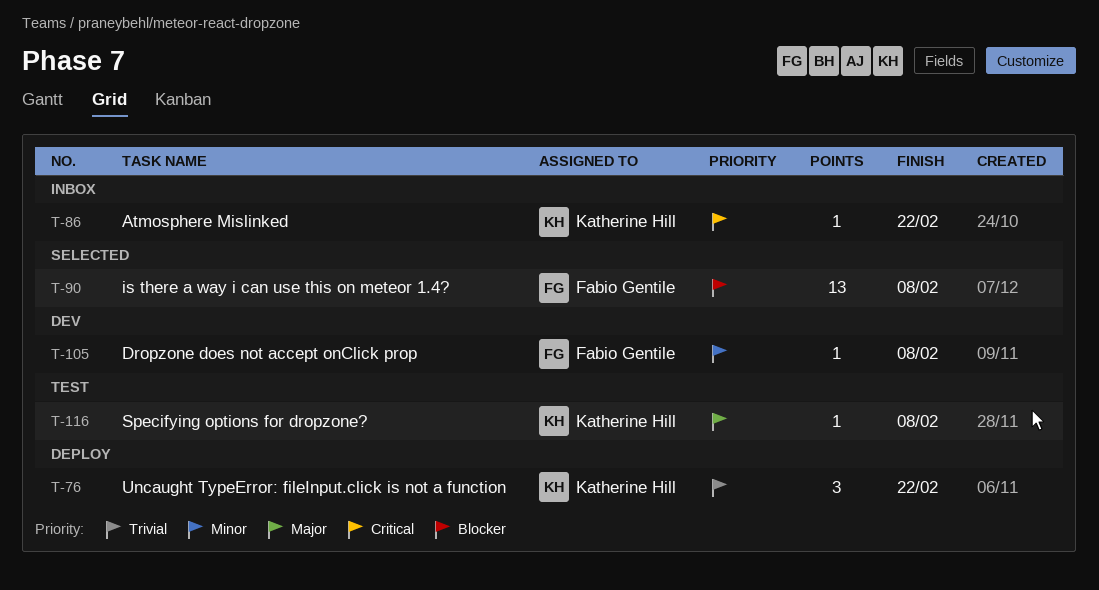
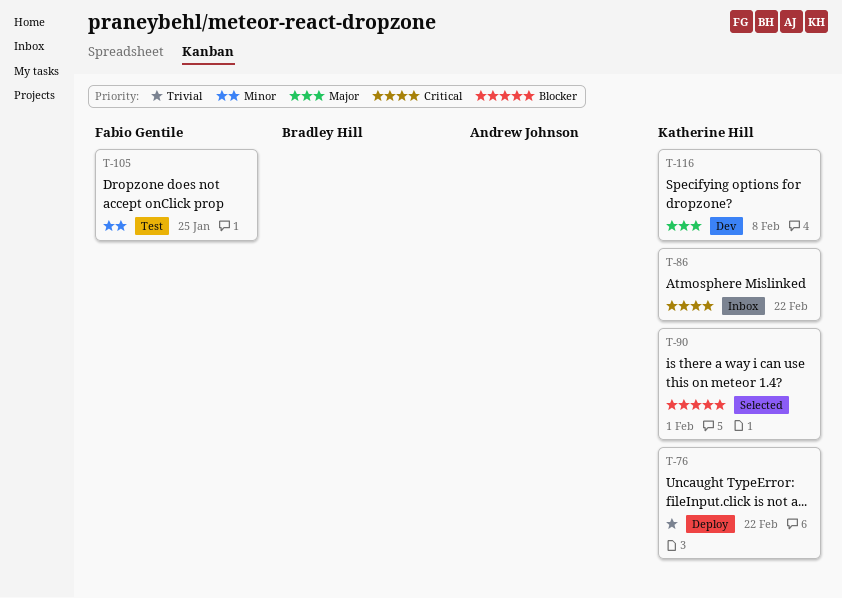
T-90, owner: Fabio Gentile -> Katherine Hill
T-90, due: Feb 8 -> Feb 1
T-105, status: Dev -> Test
T-105, due: Feb 8 -> Jan 25
T-116, status: Test -> Dev

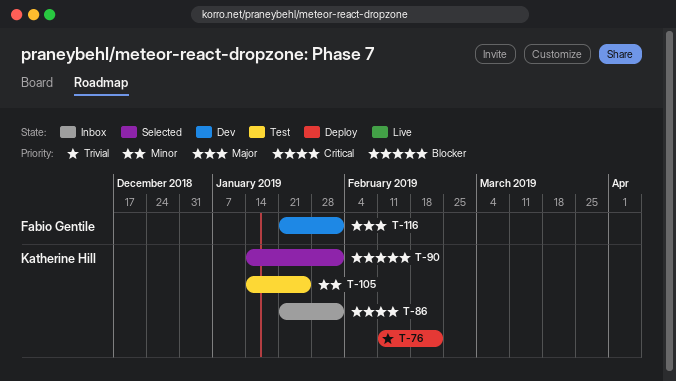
T-86, due: Feb 22 -> Feb 1
T-105, owner: Fabio Gentile -> Katherine Hill
T-116, owner: Katherine Hill -> Fabio Gentile
T-116, due: Feb 8 -> Feb 1

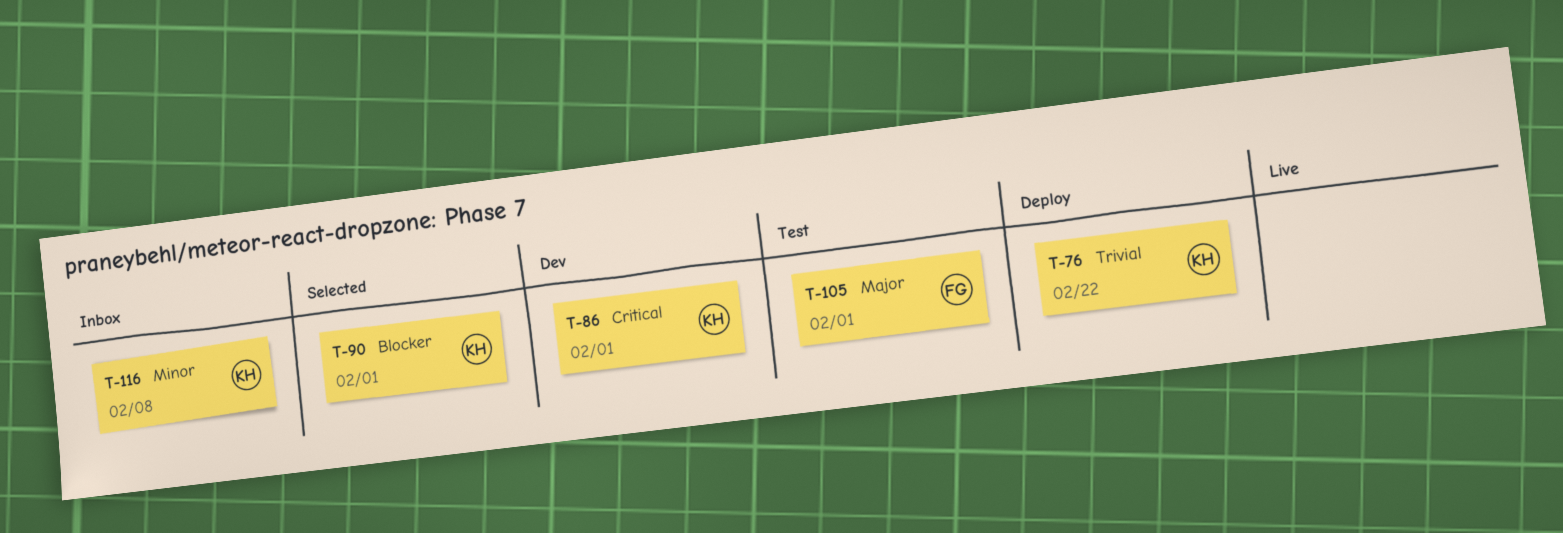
T-86, status: Inbox -> Dev
T-105, owner: Katherine Hill -> Fabio Gentile
T-105, priority: Minor -> Major
T-105, due: Jan 25 -> Feb 1
T-116, status: Dev -> Inbox
T-116, owner: Fabio Gentile -> Katherine Hill
T-116, priority: Major -> Minor
T-116, due: Feb 1 -> Feb 8

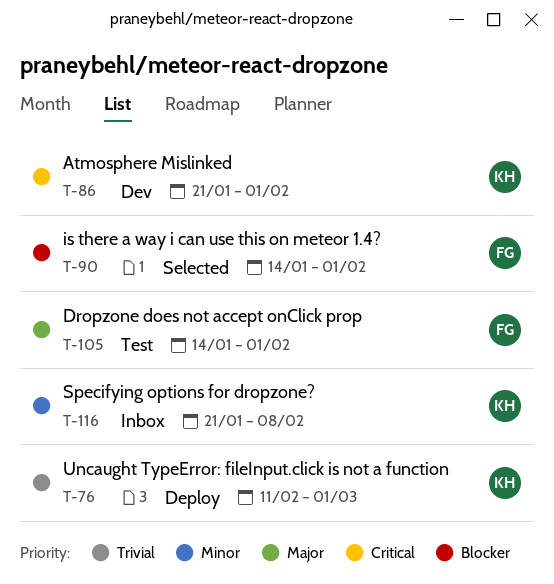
T-76, due: Feb 22 -> Mar 1
T-90, owner: KH -> FG

